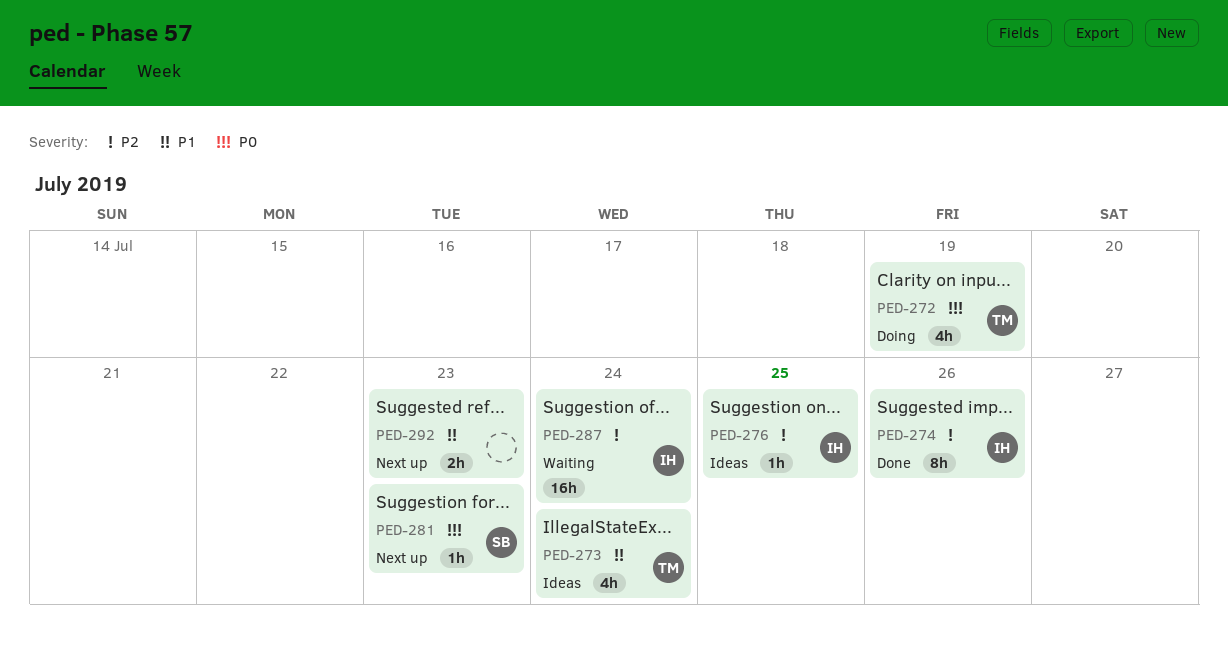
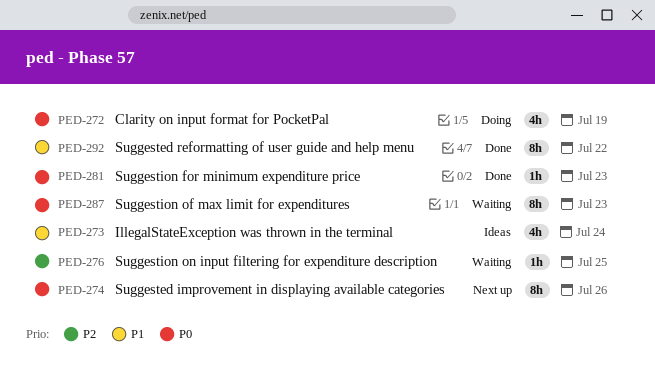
PED-274, status: Done -> Next up
PED-274, priority: P2 -> P0
PED-276, status: Ideas -> Waiting
PED-281, status: Next up -> Done
PED-287, priority: P2 -> P0
PED-287, estimate: 16h -> 8h
PED-287, due: Jul 24 -> Jul 23
PED-292, status: Next up -> Done
PED-292, estimate: 2h -> 8h
PED-292, due: Jul 23 -> Jul 22

